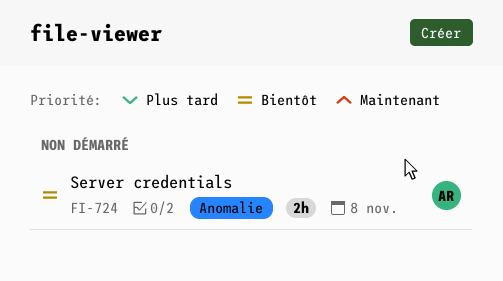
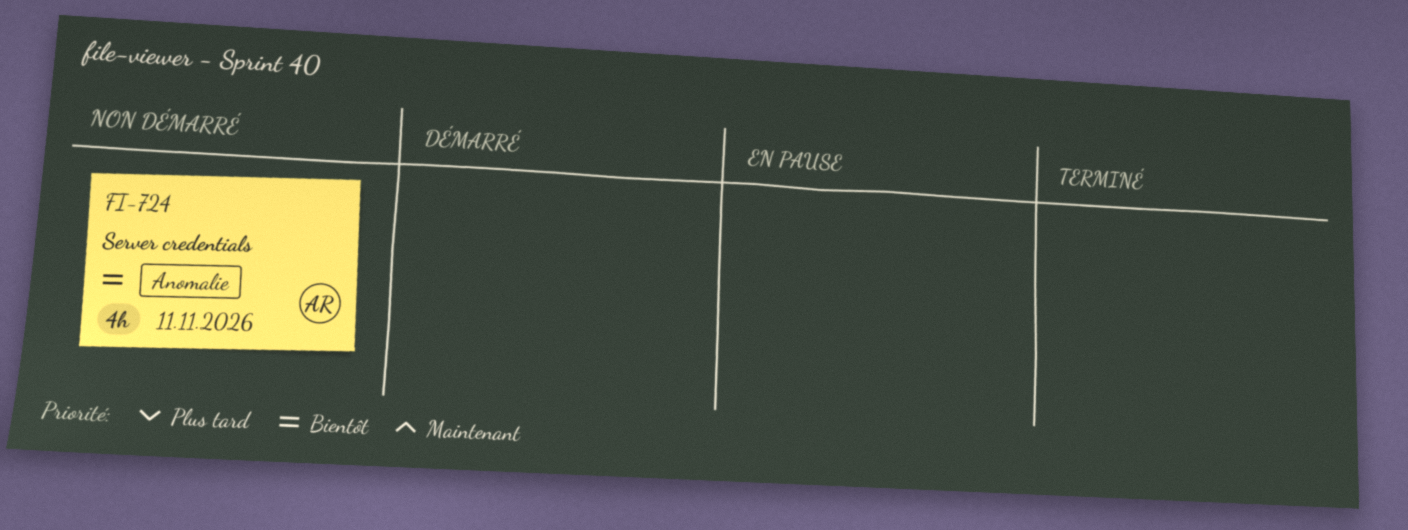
FI-724, estimate: 2h -> 4h
FI-724, due: Nov 8 -> Nov 11

